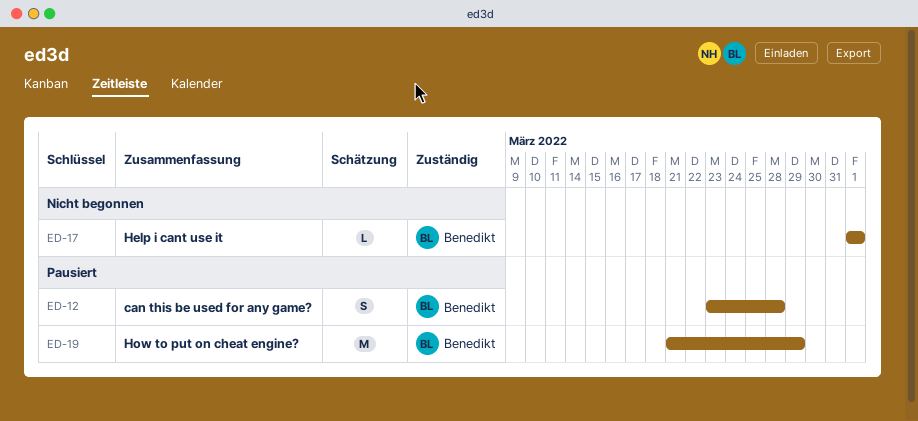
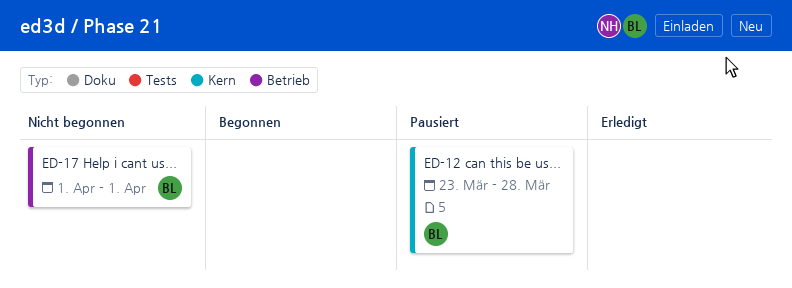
ED-19: present -> none

